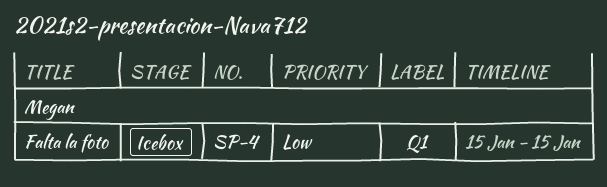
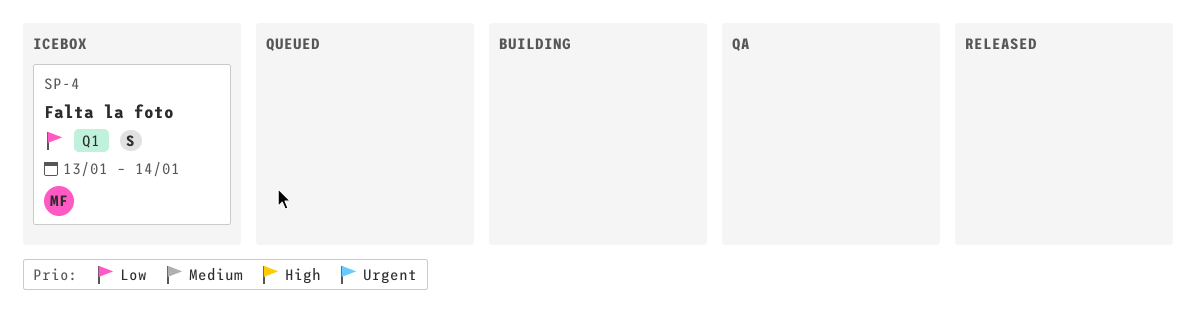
SP-4, start: Jan 15 -> Jan 13
SP-4, due: Jan 15 -> Jan 14

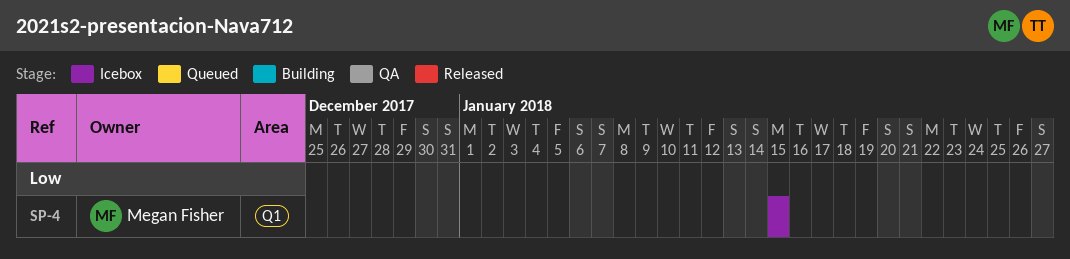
SP-4, start: Jan 13 -> Jan 15
SP-4, due: Jan 14 -> Jan 15

